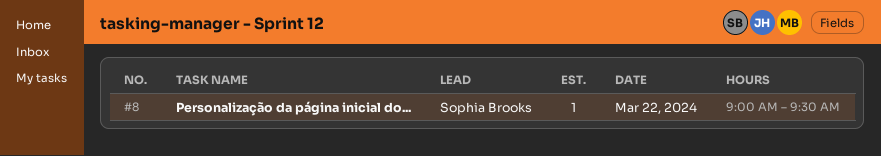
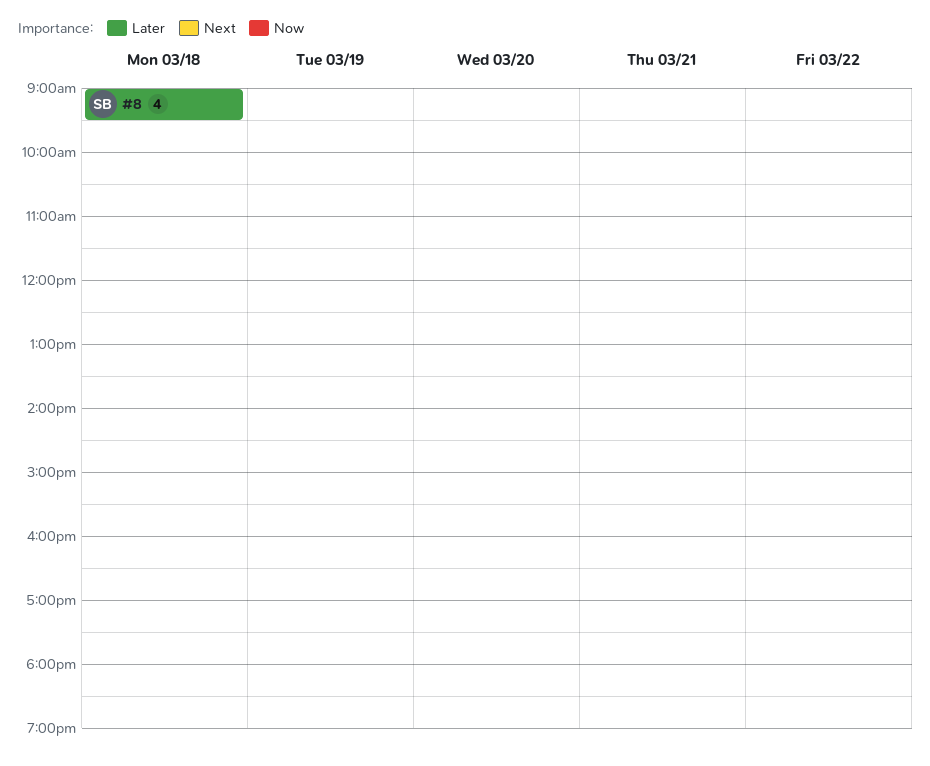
#8, estimate: 1 -> 4
#8, day: Mar 22 -> Mar 18

